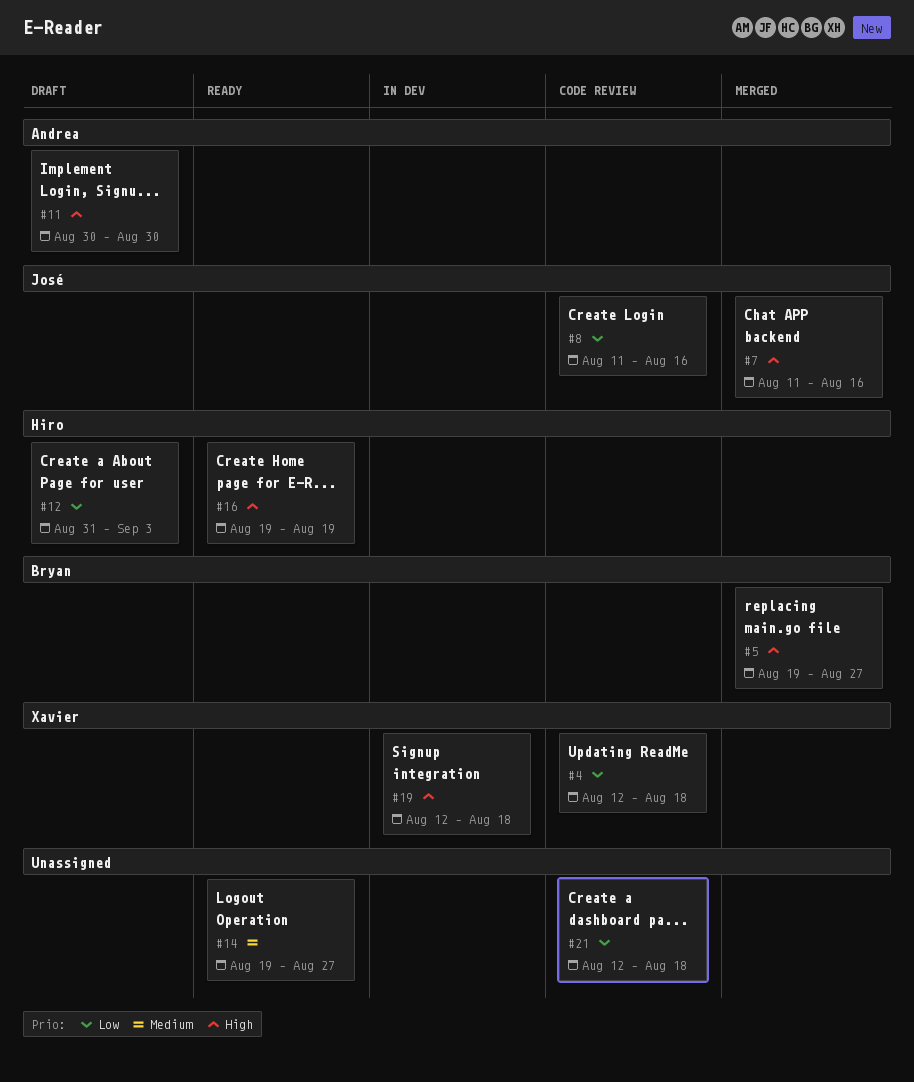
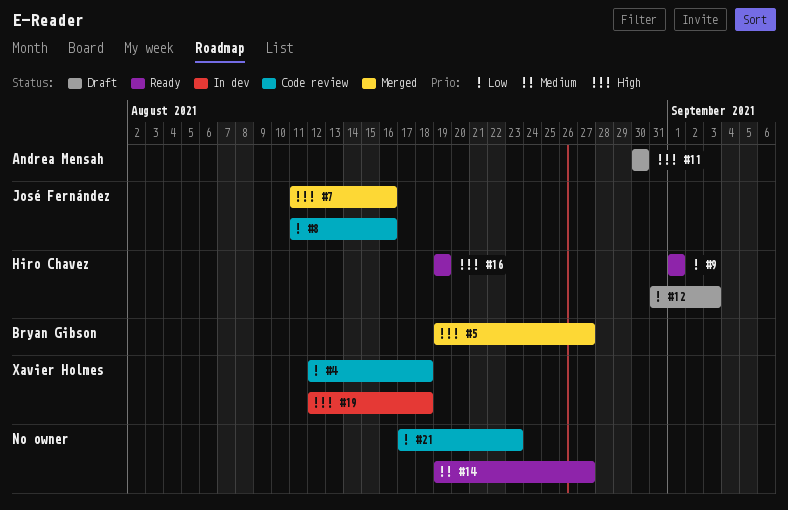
#9: none -> present
#21, start: Aug 12 -> Aug 17
#21, due: Aug 18 -> Aug 23

